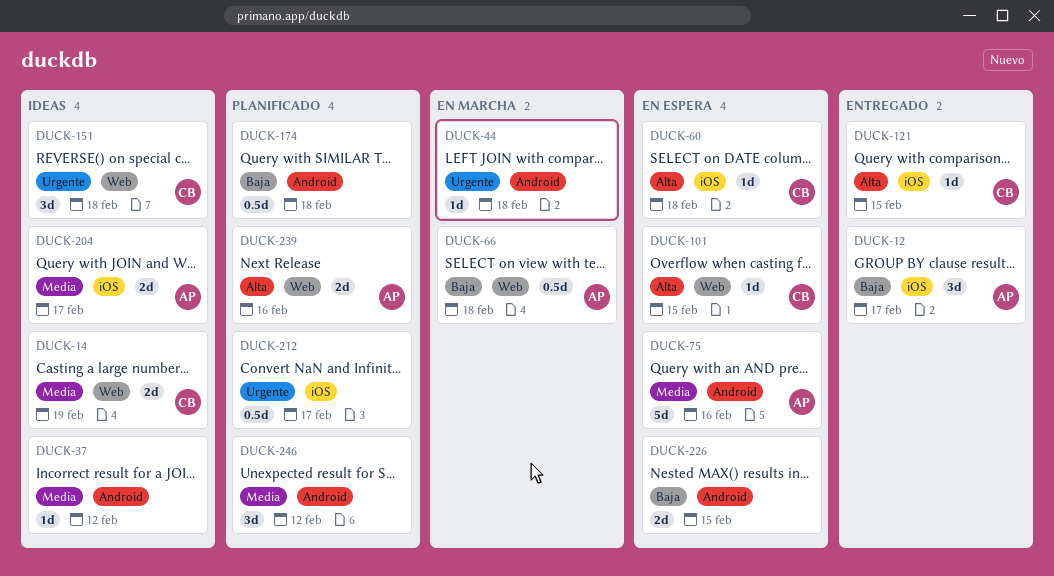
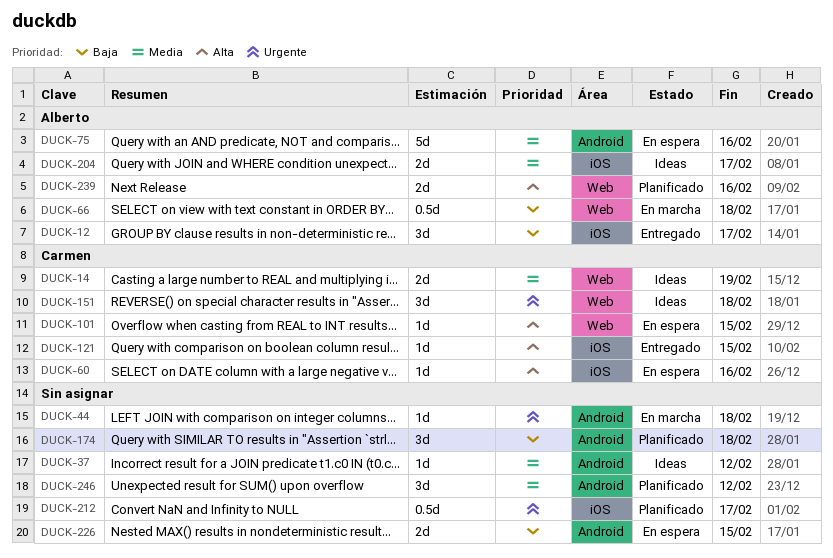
DUCK-60, due: Feb 18 -> Feb 16
DUCK-174, estimate: 0.5d -> 3d

